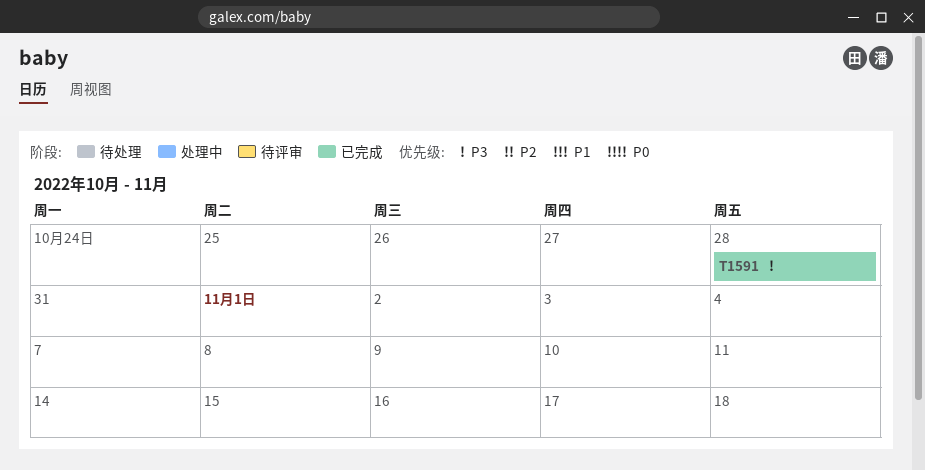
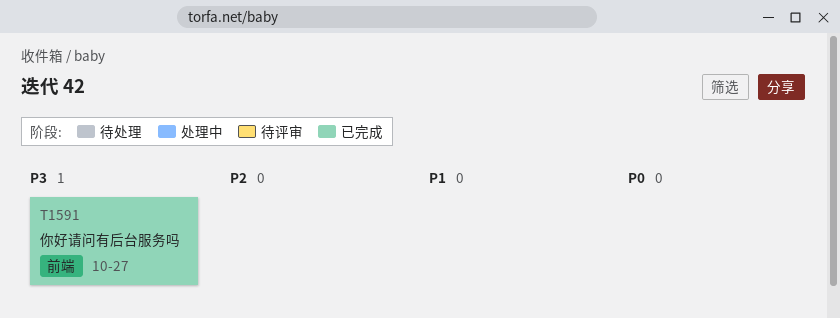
T1591, due: Oct 28 -> Oct 27

